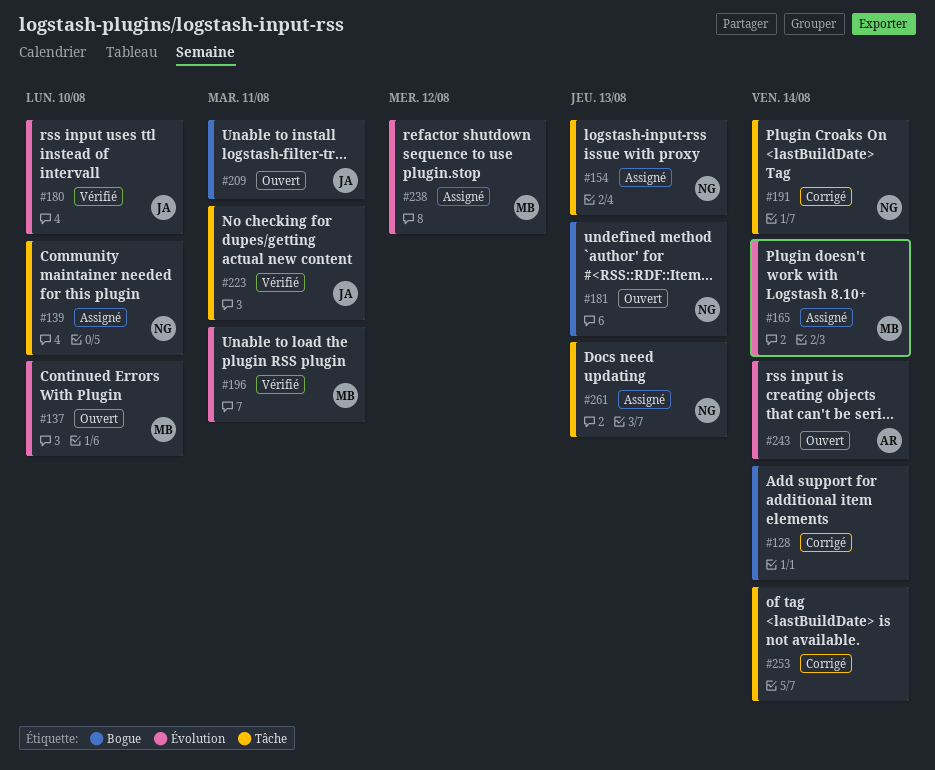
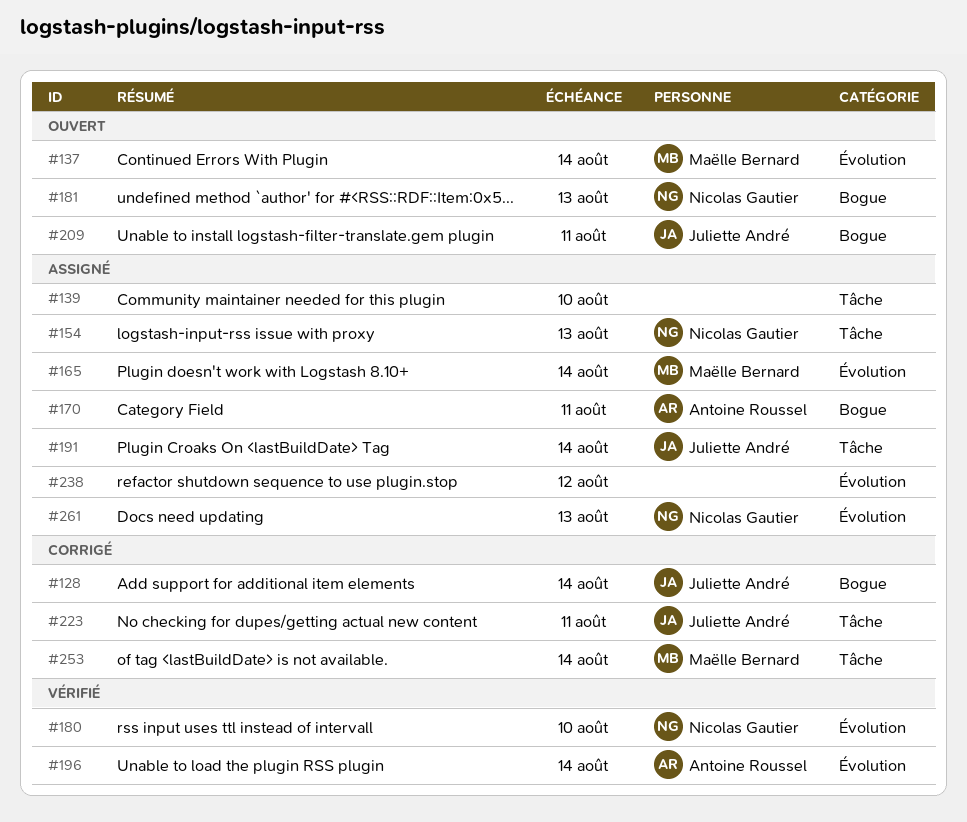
#128, owner: none -> Juliette André
#137, due: Aug 10 -> Aug 14
#139, owner: Nicolas Gautier -> none
#170: none -> present
#180, owner: Juliette André -> Nicolas Gautier
#191, status: Corrigé -> Assigné
#191, owner: Nicolas Gautier -> Juliette André
#196, owner: Maëlle Bernard -> Antoine Roussel
#196, due: Aug 11 -> Aug 14
#223, status: Vérifié -> Corrigé
#238, owner: Maëlle Bernard -> none
#243: present -> none
#253, owner: none -> Maëlle Bernard
#261, label: Tâche -> Évolution

